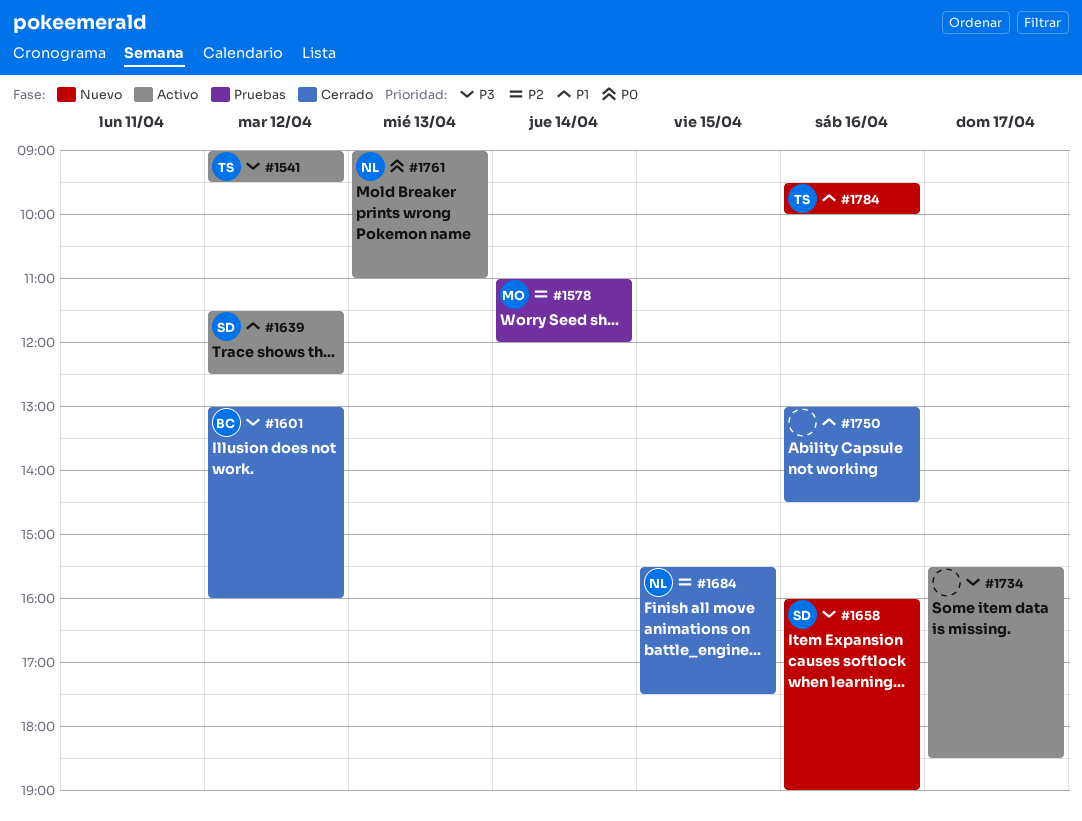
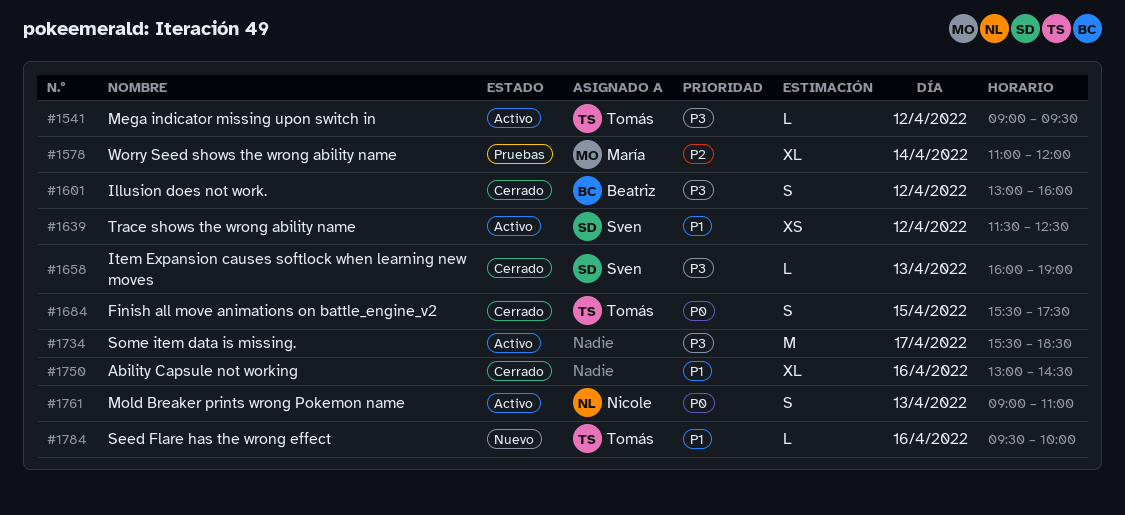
#1658, status: Nuevo -> Cerrado
#1658, day: Apr 16 -> Apr 13
#1684, owner: Nicole -> Tomás
#1684, priority: P2 -> P0

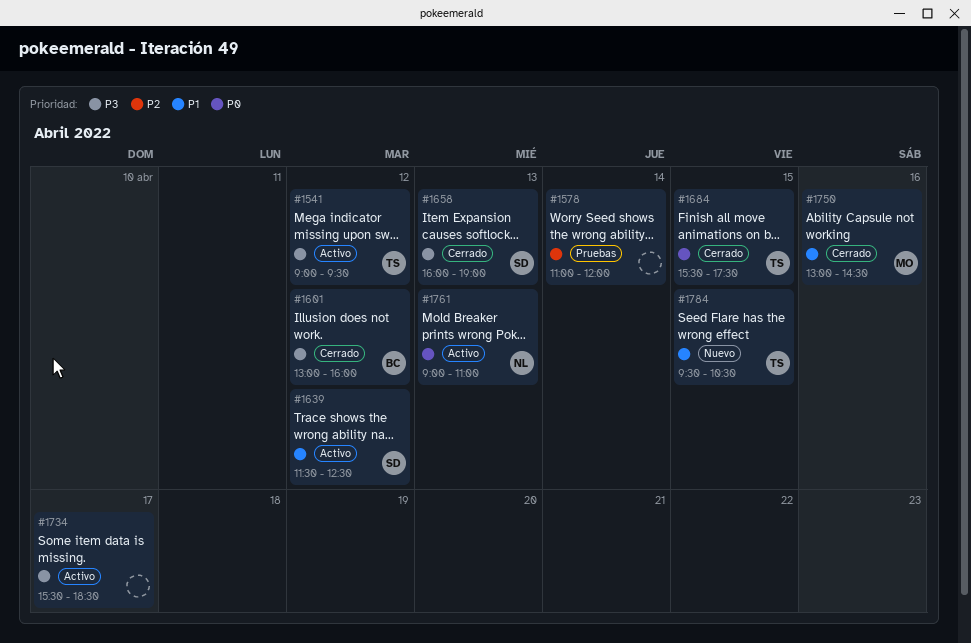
#1578, owner: María -> none
#1750, owner: none -> María
#1784, day: Apr 16 -> Apr 15
#1784, ends: 10:00 -> 10:30

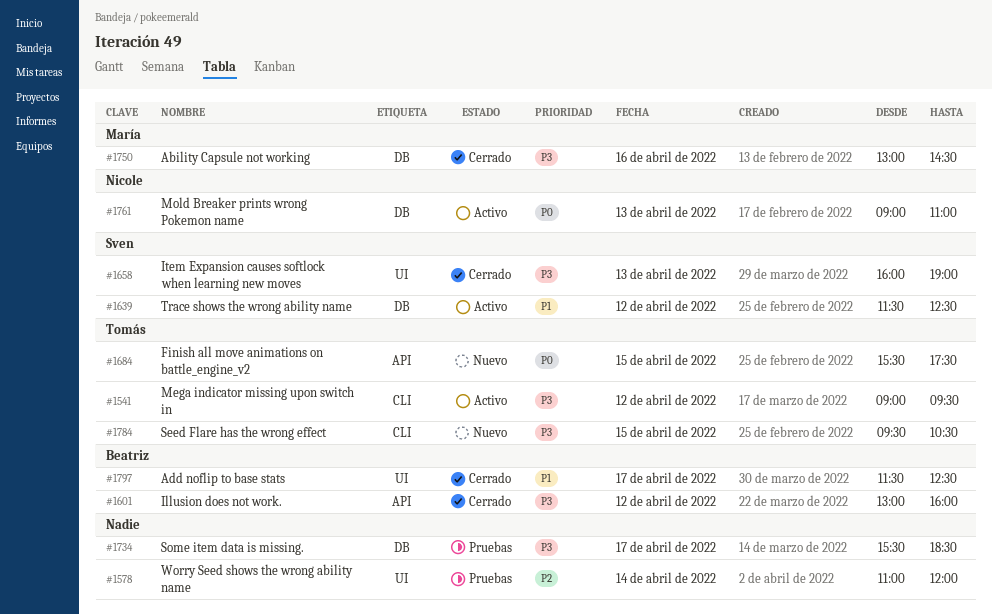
#1684, status: Cerrado -> Nuevo
#1734, status: Activo -> Pruebas
#1750, priority: P1 -> P3
#1784, priority: P1 -> P3
#1797: none -> present

